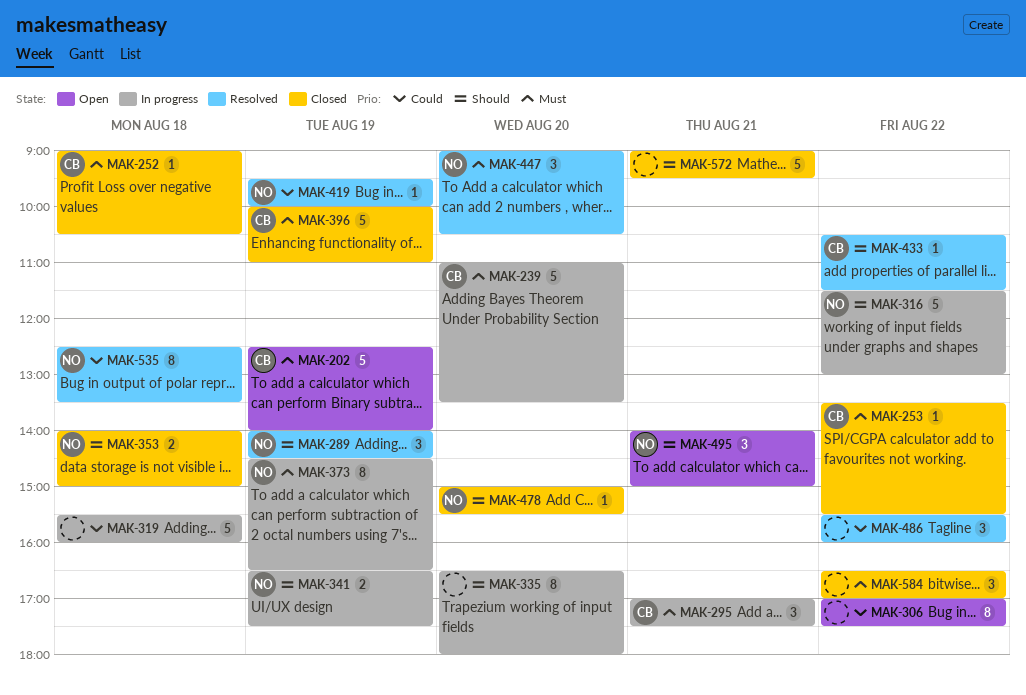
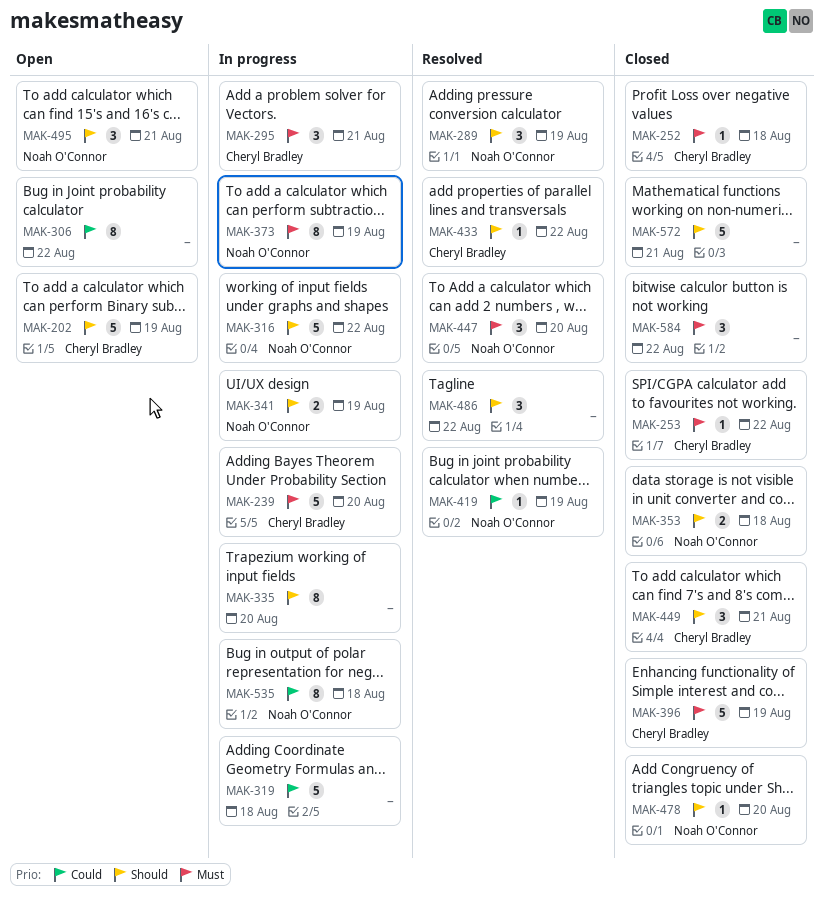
MAK-202, priority: Must -> Should
MAK-449: none -> present
MAK-486, priority: Could -> Should
MAK-535, status: Resolved -> In progress

